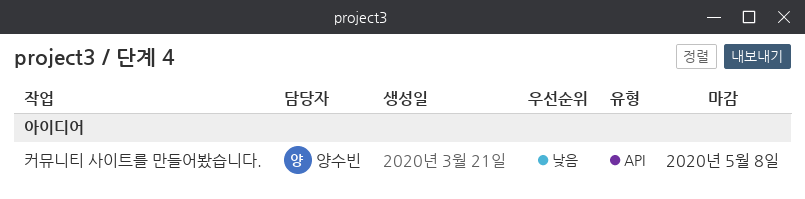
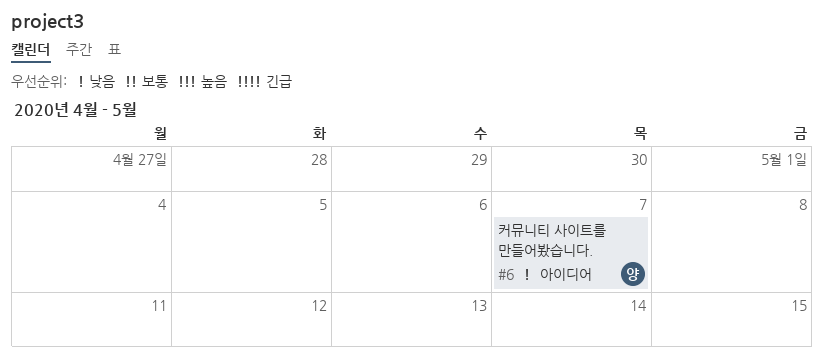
커뮤니티 사이트를 만들어봤습니다., due: May 8 -> May 7

